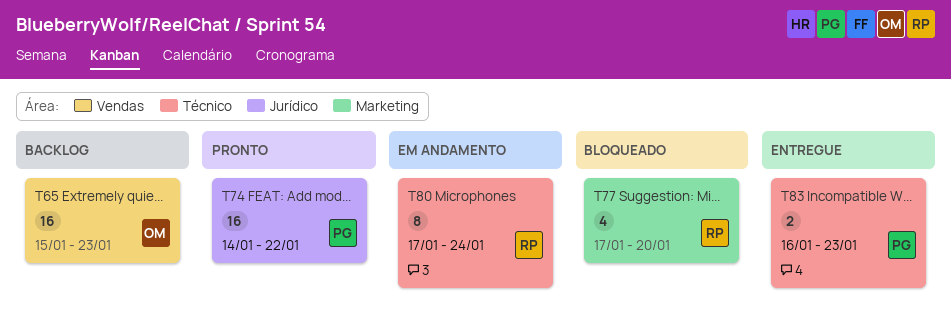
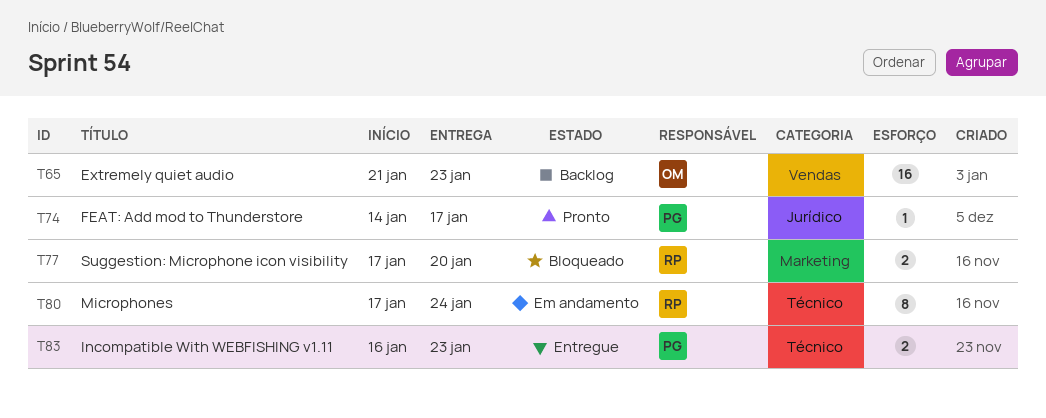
T65, start: Jan 15 -> Jan 21
T74, estimate: 16 -> 1
T74, due: Jan 22 -> Jan 17
T77, estimate: 4 -> 2

